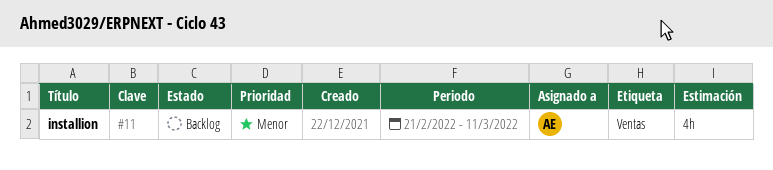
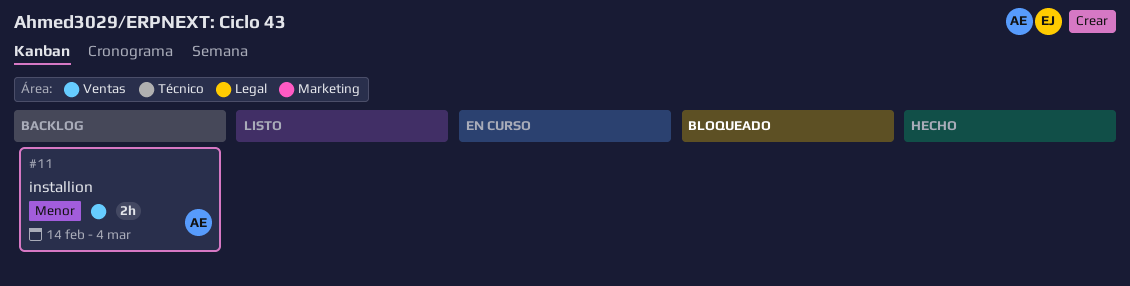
#11, estimate: 4h -> 2h
#11, start: Feb 21 -> Feb 14
#11, due: Mar 11 -> Mar 4

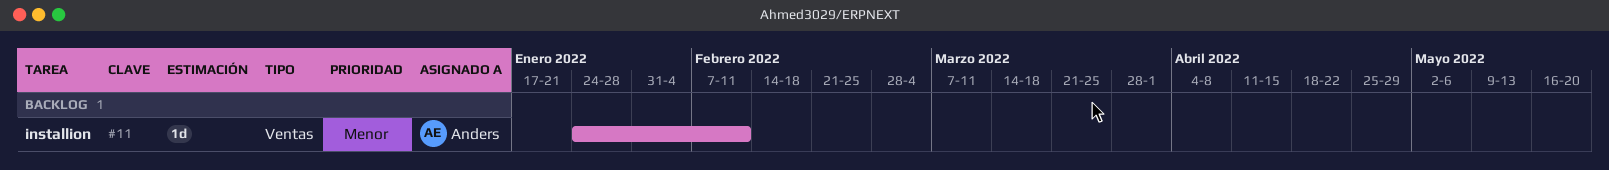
#11, estimate: 2h -> 1d
#11, start: Feb 14 -> Jan 24
#11, due: Mar 4 -> Feb 11

